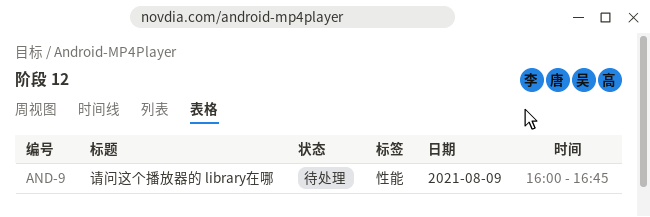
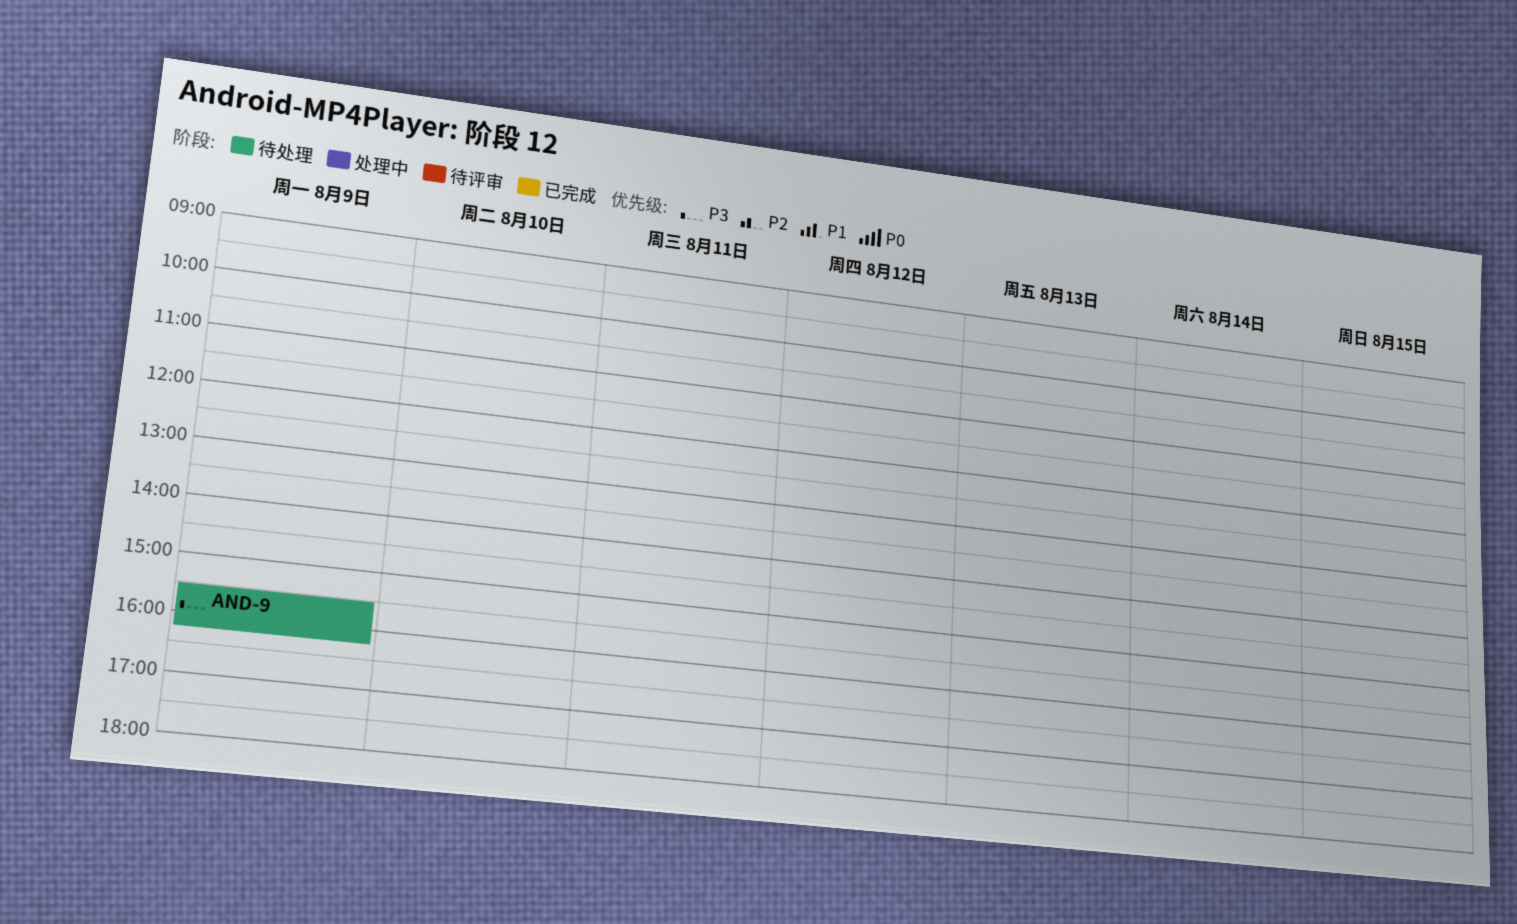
AND-9, begins: 16:00 -> 15:30
AND-9, ends: 16:45 -> 16:15

